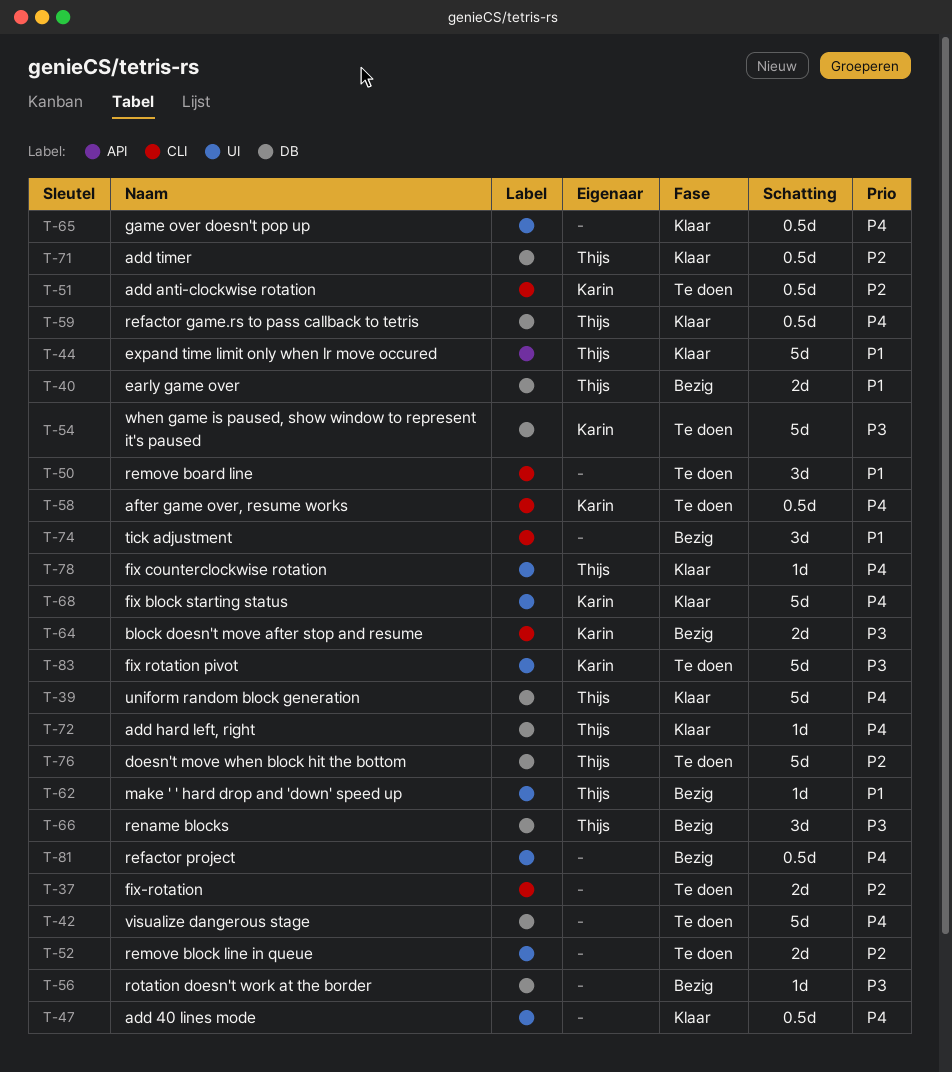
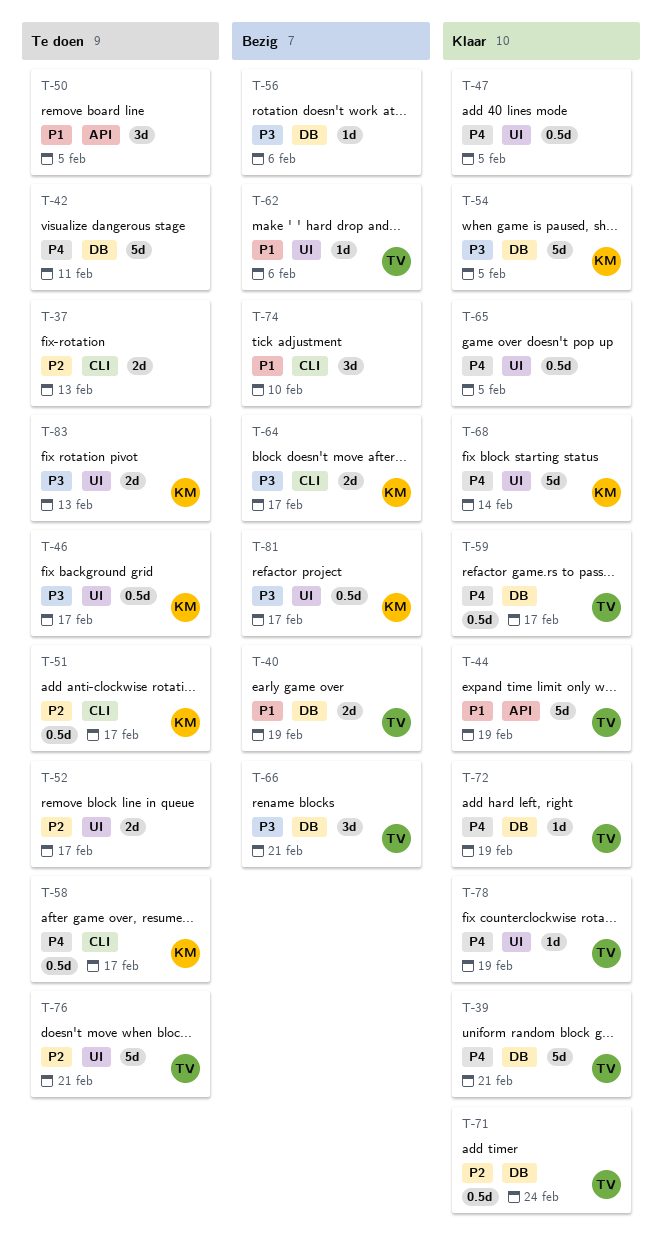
T-46: none -> present
T-50, label: CLI -> API
T-54, status: Te doen -> Klaar
T-76, label: DB -> UI
T-81, owner: none -> Karin
T-81, priority: P4 -> P3
T-83, estimate: 5d -> 2d

